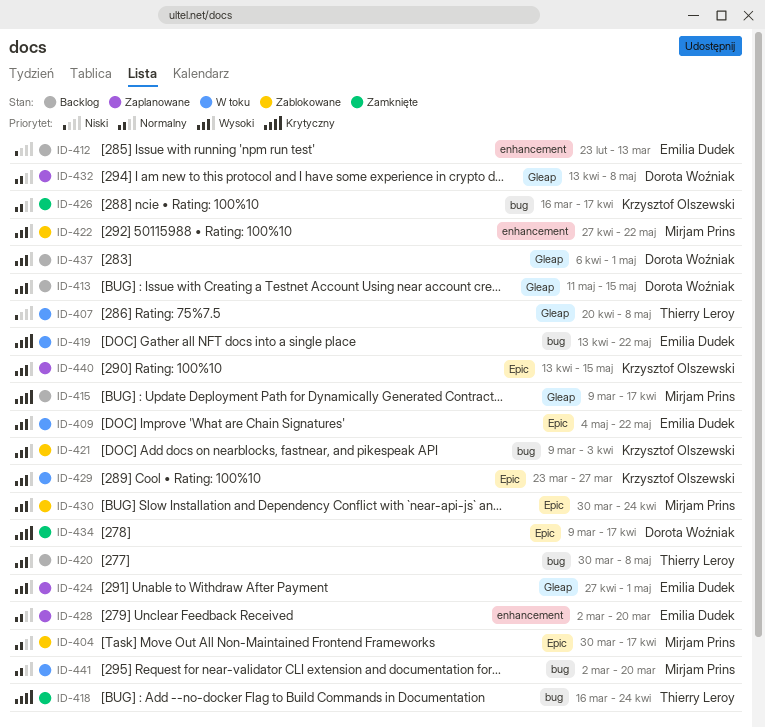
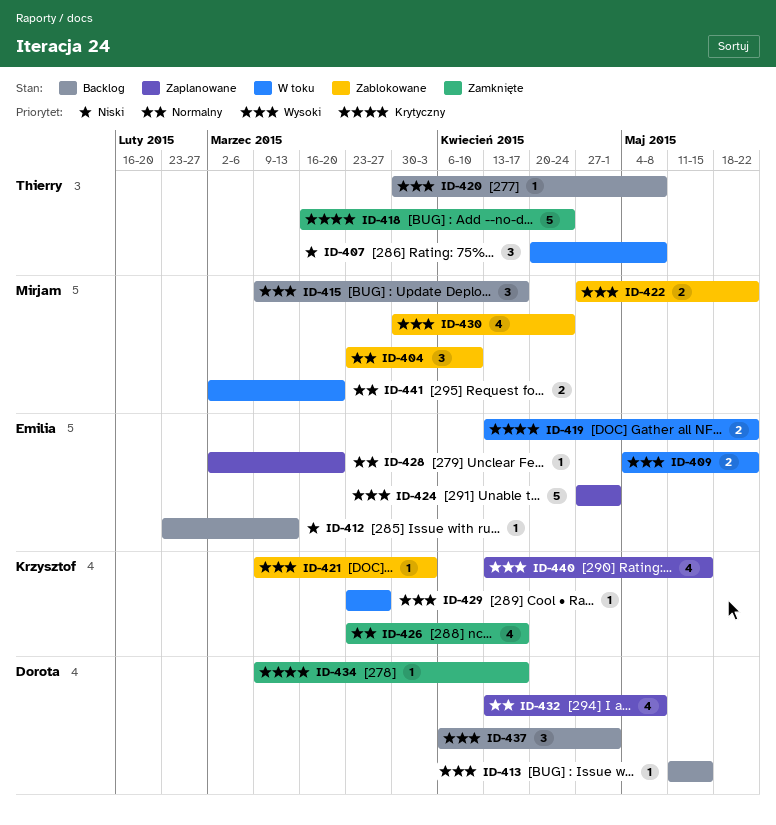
ID-404, start: Mar 30 -> Mar 23
ID-404, due: Apr 17 -> Apr 10
ID-415, priority: Krytyczny -> Wysoki
ID-426, start: Mar 16 -> Mar 23

